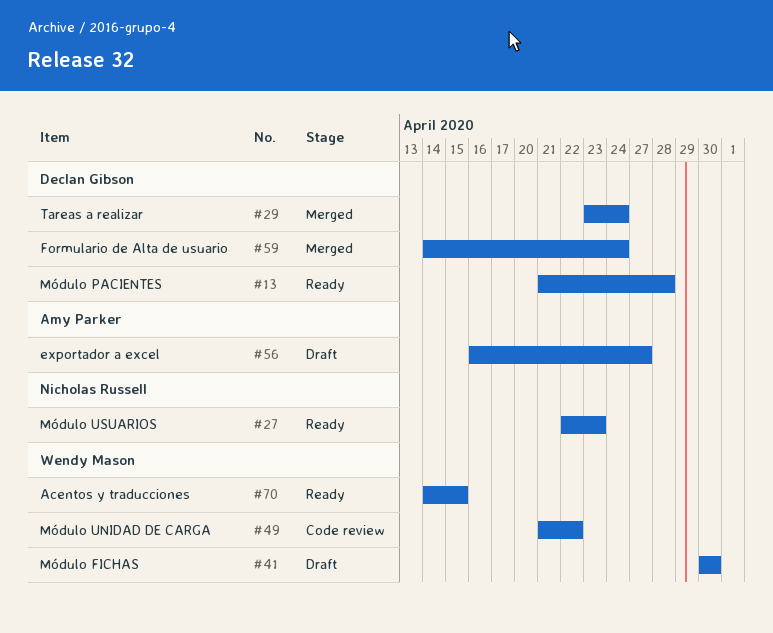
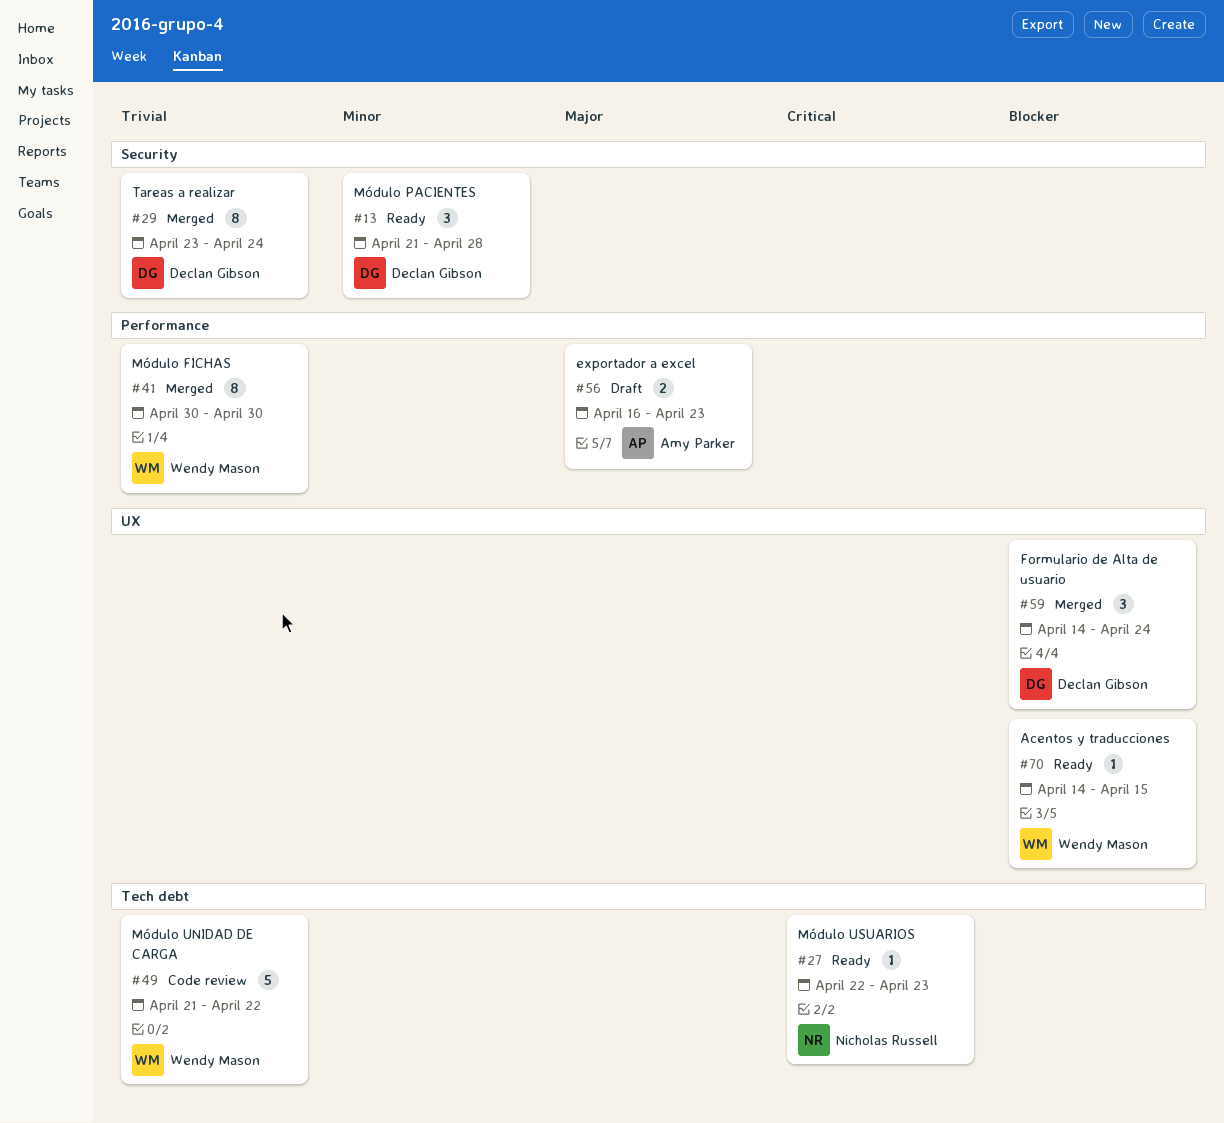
#41, status: Draft -> Merged
#56, due: Apr 27 -> Apr 23

